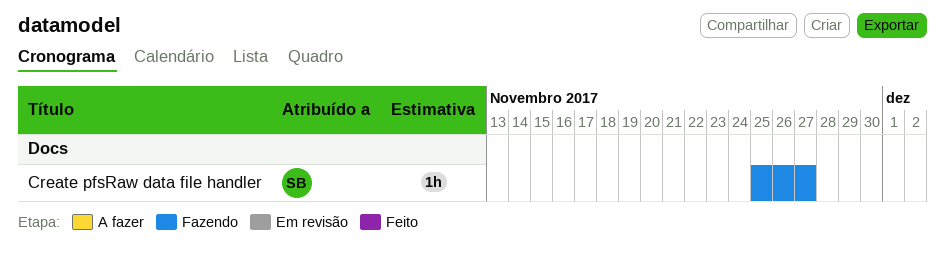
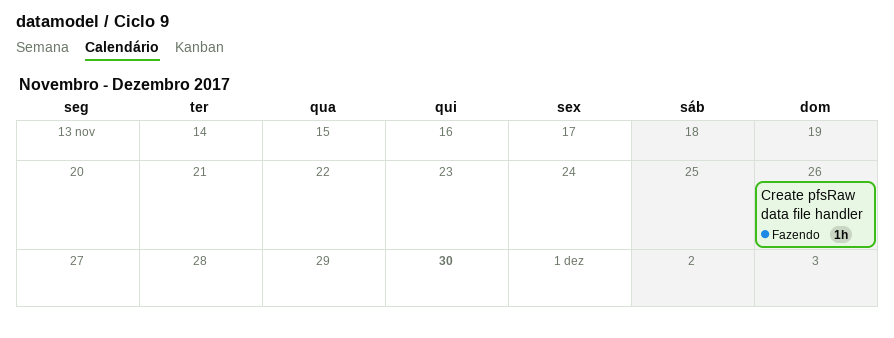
Create pfsRaw data file handler, due: Nov 27 -> Nov 26

